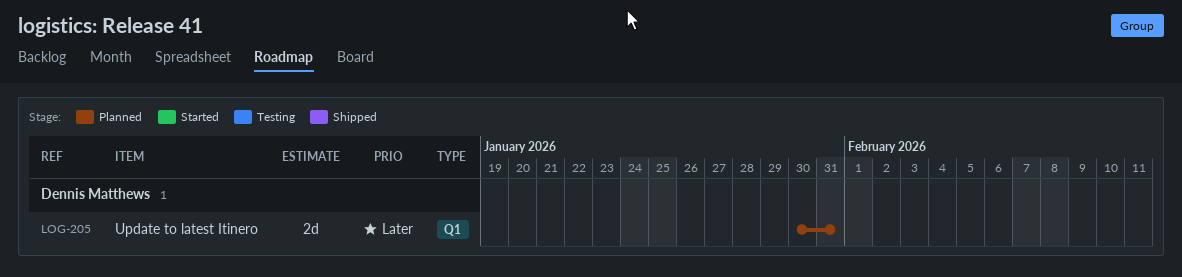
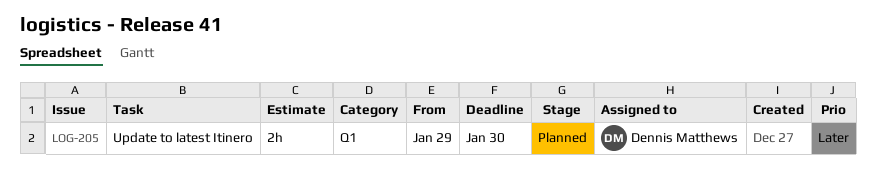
LOG-205, estimate: 2d -> 2h
LOG-205, start: Jan 30 -> Jan 29
LOG-205, due: Jan 31 -> Jan 30

